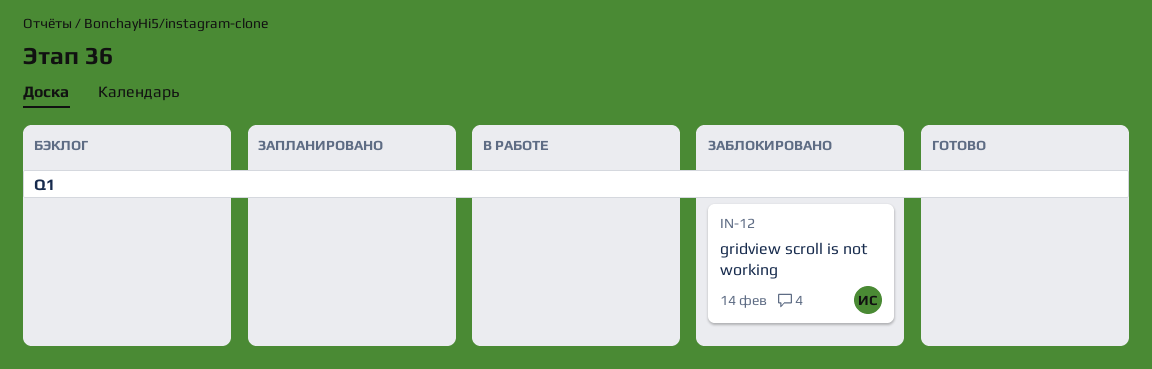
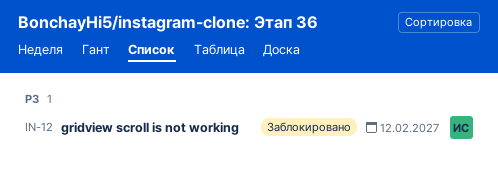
IN-12, due: Feb 14 -> Feb 12

